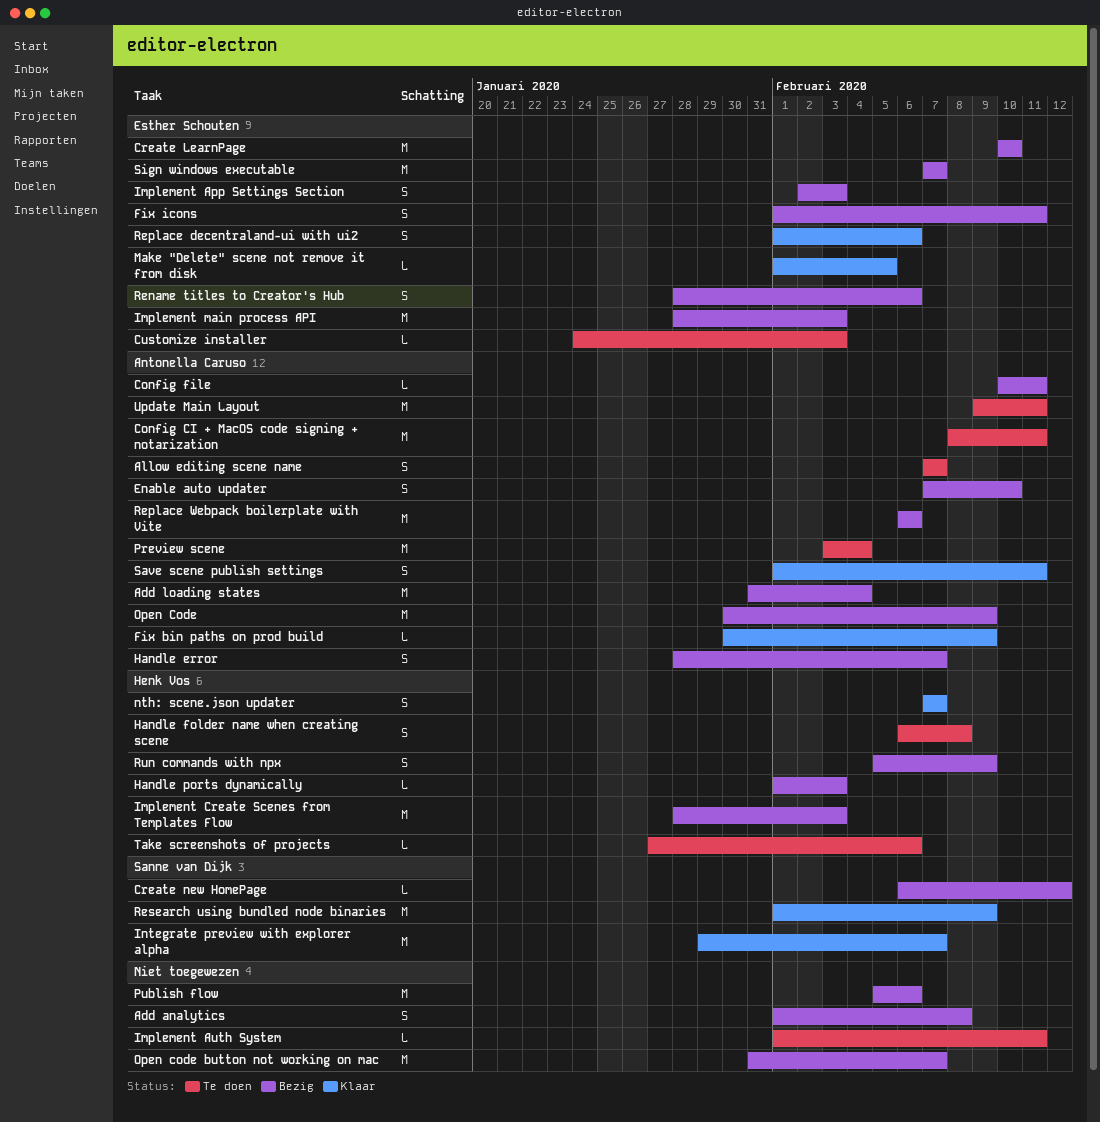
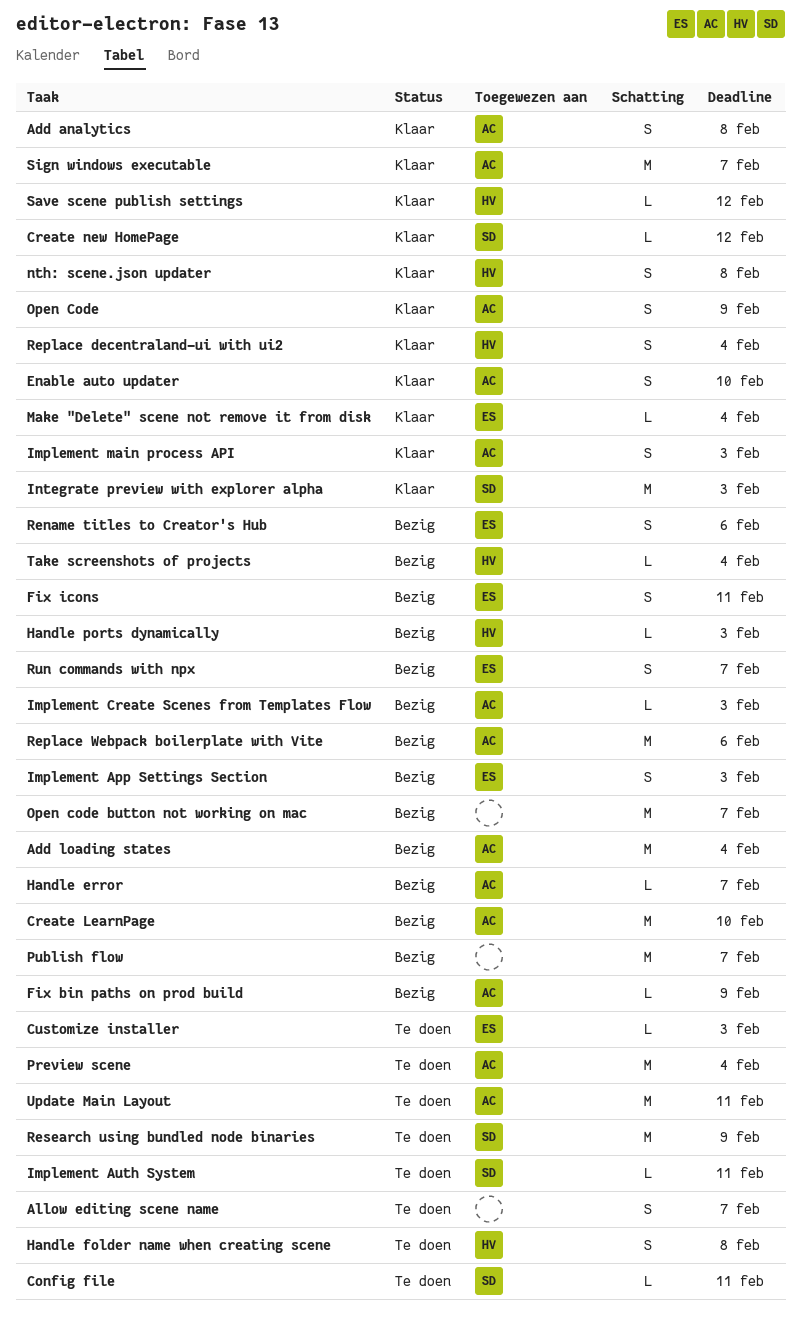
Add analytics, status: Bezig -> Klaar
Add analytics, owner: none -> Antonella Caruso
Allow editing scene name, owner: Antonella Caruso -> none
Config CI + MacOS code signing + notarization: present -> none
Config file, status: Bezig -> Te doen
Config file, owner: Antonella Caruso -> Sanne van Dijk
Create LearnPage, owner: Esther Schouten -> Antonella Caruso
Create new HomePage, status: Bezig -> Klaar
Enable auto updater, status: Bezig -> Klaar
Fix bin paths on prod build, status: Klaar -> Bezig
Handle error, estimate: S -> L
Implement Auth System, owner: none -> Sanne van Dijk
Implement Create Scenes from Templates Flow, owner: Henk Vos -> Antonella Caruso
Implement Create Scenes from Templates Flow, estimate: M -> L
Implement main process API, status: Bezig -> Klaar
Implement main process API, owner: Esther Schouten -> Antonella Caruso
Implement main process API, estimate: M -> S
Integrate preview with explorer alpha, due: Feb 7 -> Feb 3
Make "Delete" scene not remove it from disk, due: Feb 5 -> Feb 4
nth: scene.json updater, due: Feb 7 -> Feb 8
Open Code, status: Bezig -> Klaar
Open Code, estimate: M -> S
Publish flow, due: Feb 6 -> Feb 7
Replace decentraland-ui with ui2, owner: Esther Schouten -> Henk Vos
Replace decentraland-ui with ui2, due: Feb 6 -> Feb 4
Research using bundled node binaries, status: Klaar -> Te doen
Run commands with npx, owner: Henk Vos -> Esther Schouten
Run commands with npx, due: Feb 9 -> Feb 7
Save scene publish settings, owner: Antonella Caruso -> Henk Vos
Save scene publish settings, estimate: S -> L
Save scene publish settings, due: Feb 11 -> Feb 12
Sign windows executable, status: Bezig -> Klaar
Sign windows executable, owner: Esther Schouten -> Antonella Caruso
Take screenshots of projects, status: Te doen -> Bezig
Take screenshots of projects, due: Feb 6 -> Feb 4

